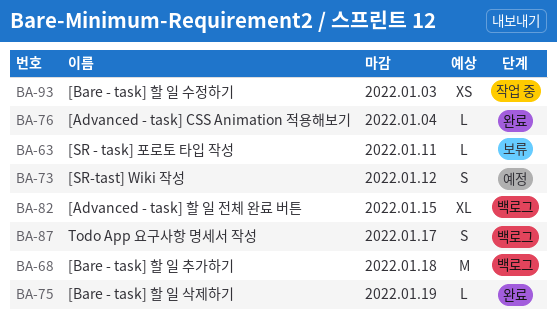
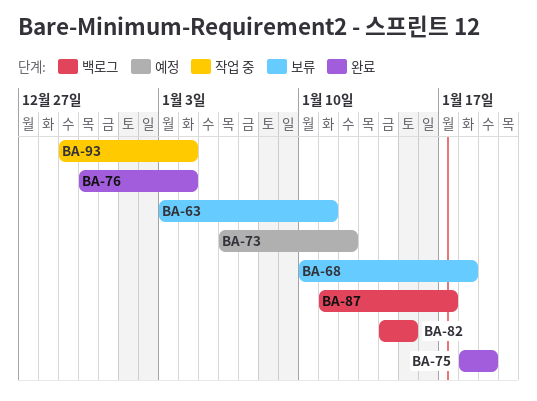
BA-68, status: 백로그 -> 보류
BA-93, due: Jan 3 -> Jan 4

